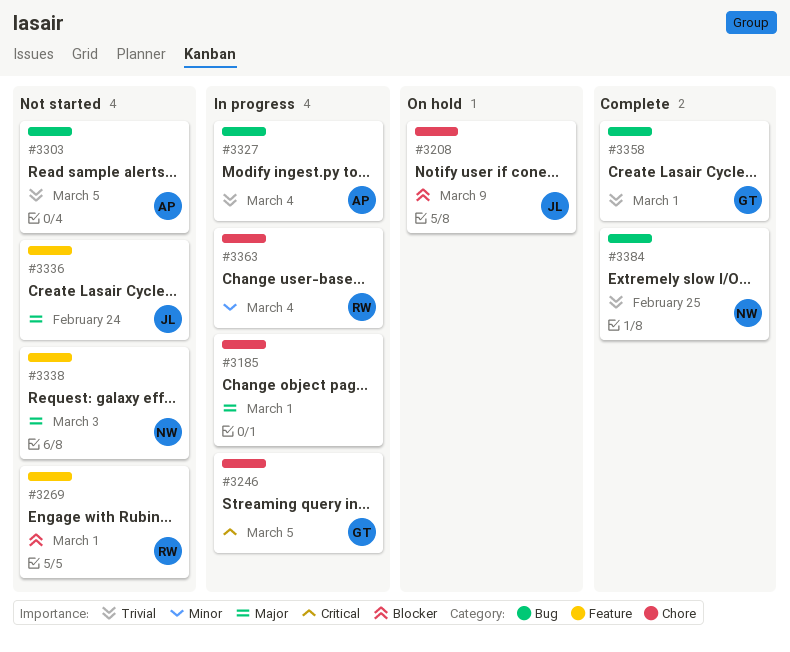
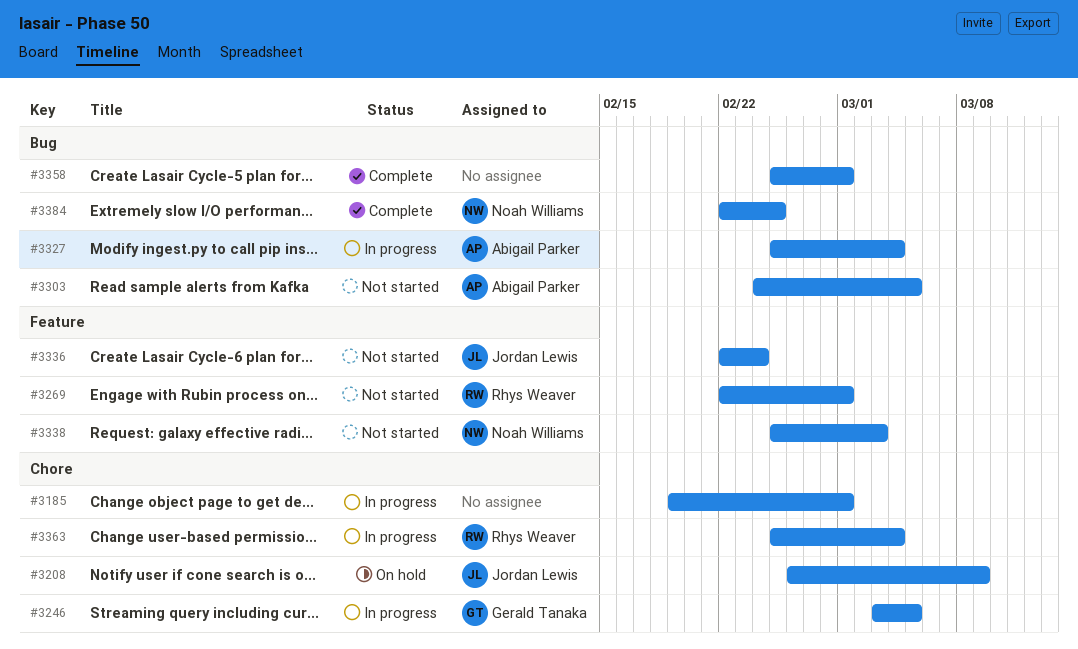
#3358, owner: Gerald Tanaka -> none

